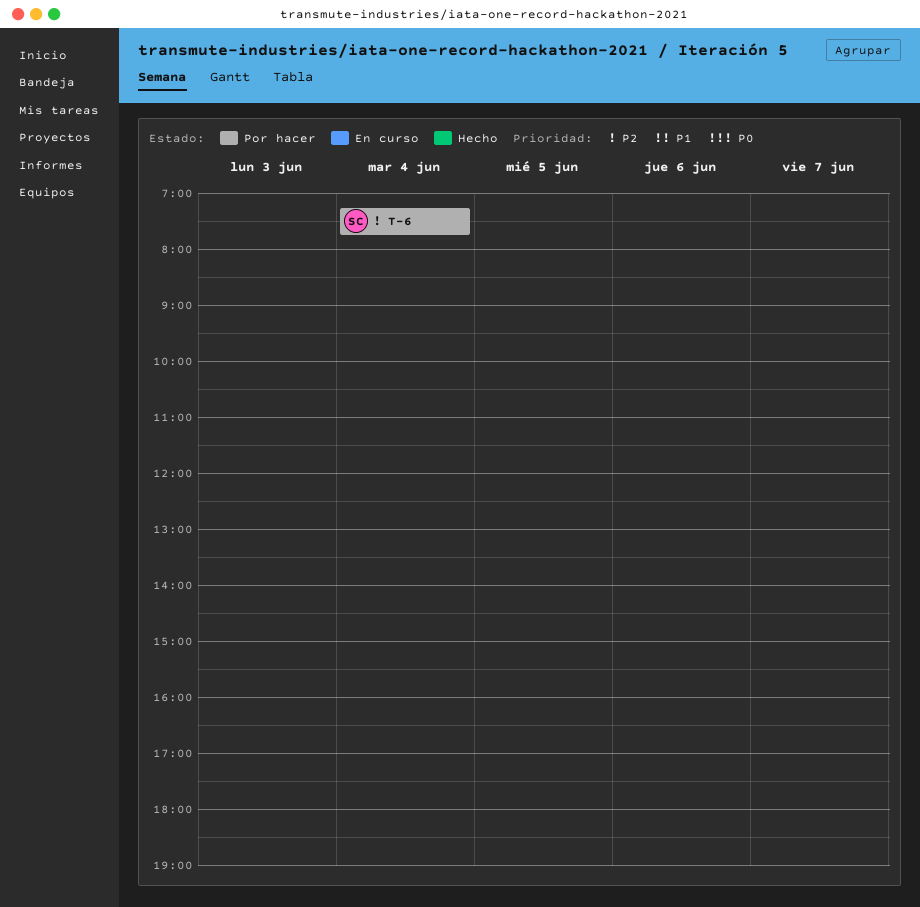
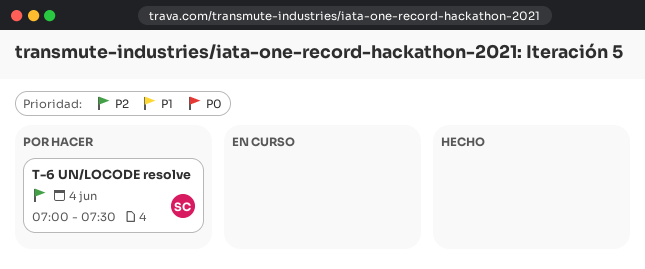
T-6, begins: 07:15 -> 07:00
T-6, ends: 07:45 -> 07:30

